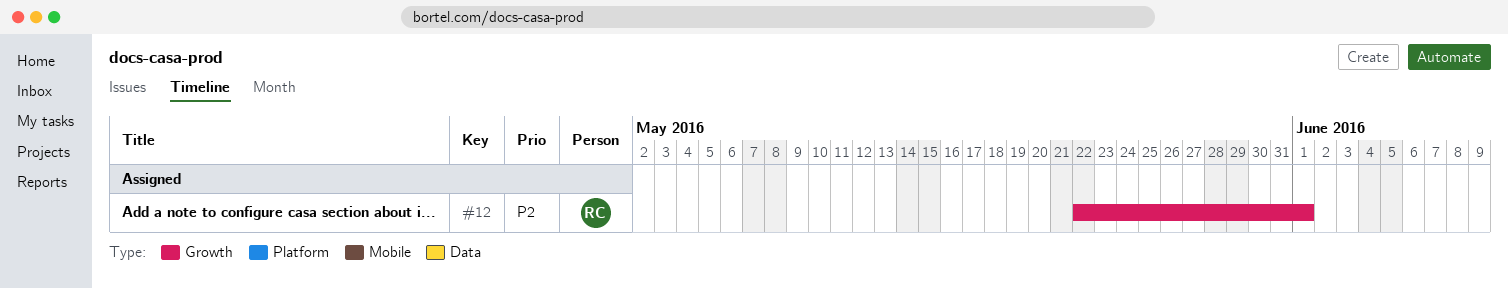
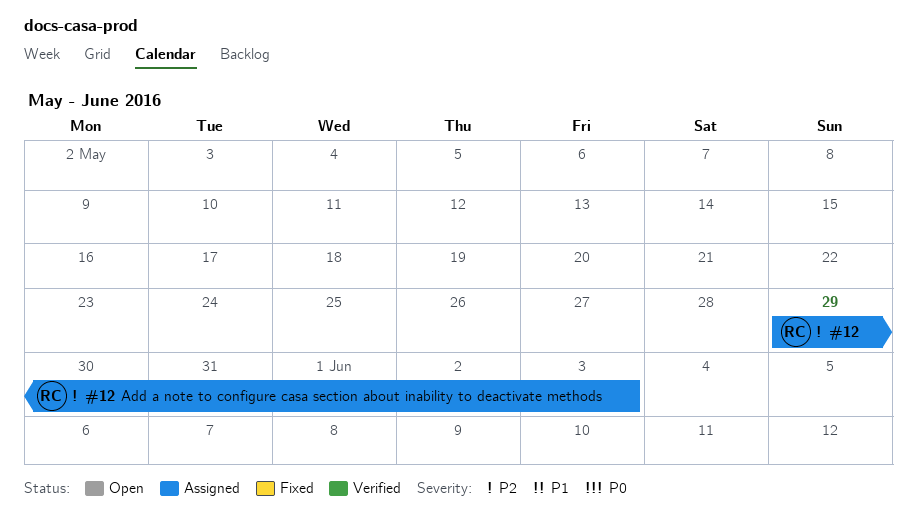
#12, start: May 22 -> May 29
#12, due: Jun 1 -> Jun 3

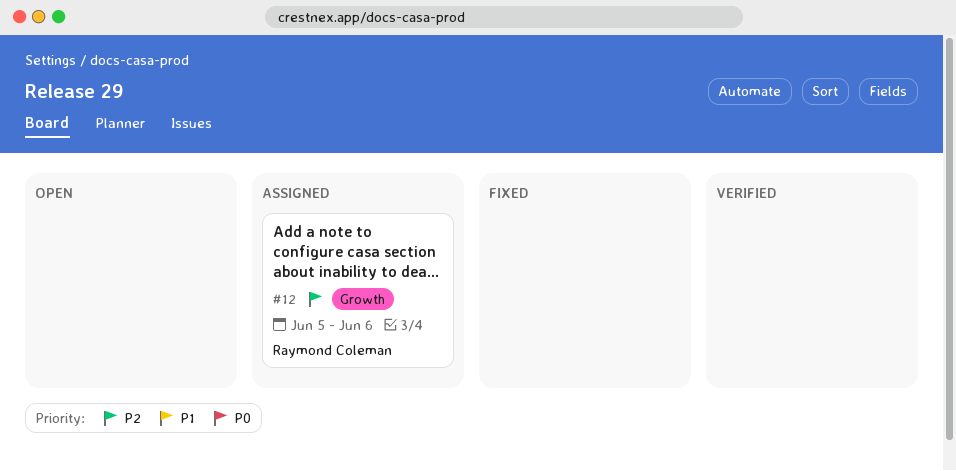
#12, start: May 29 -> Jun 5
#12, due: Jun 3 -> Jun 6

